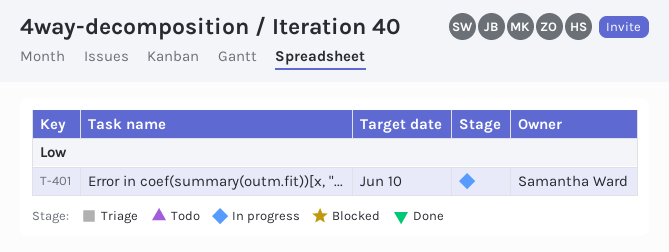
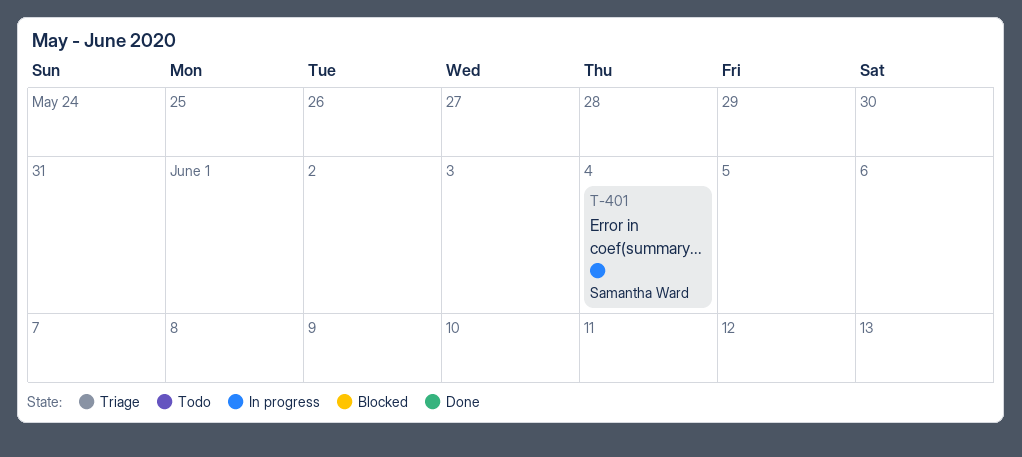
T-401, due: Jun 10 -> Jun 4

